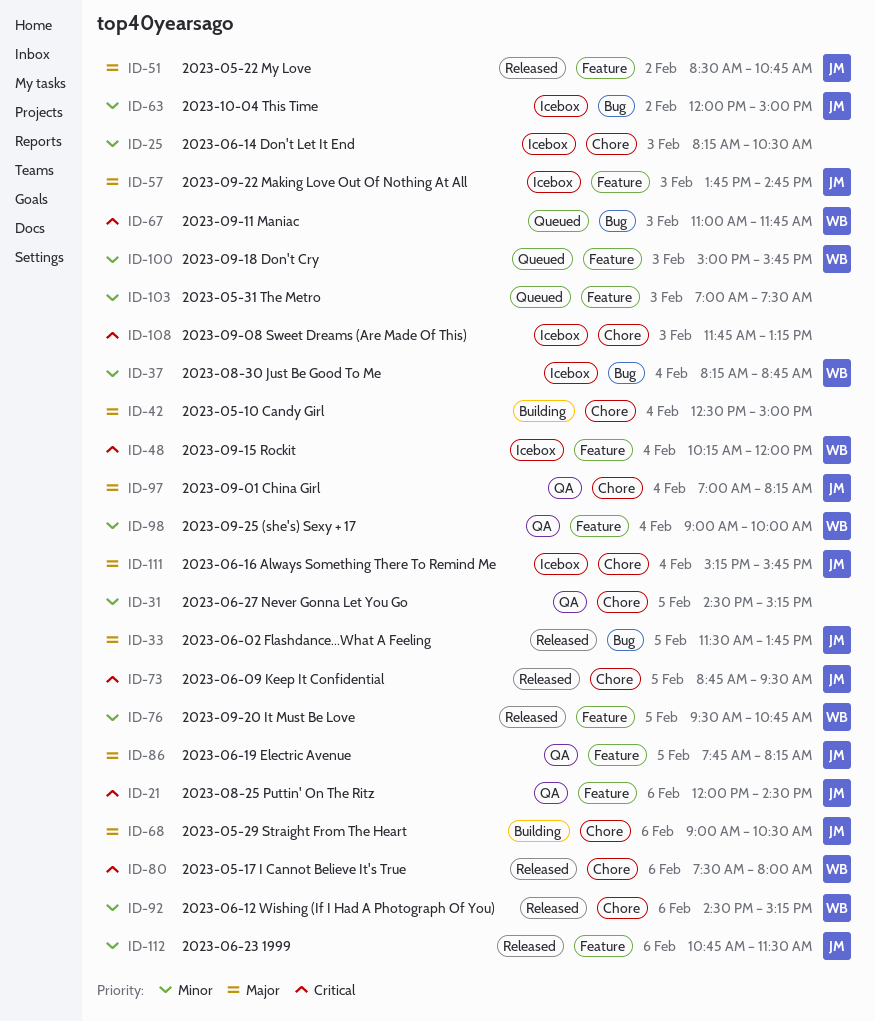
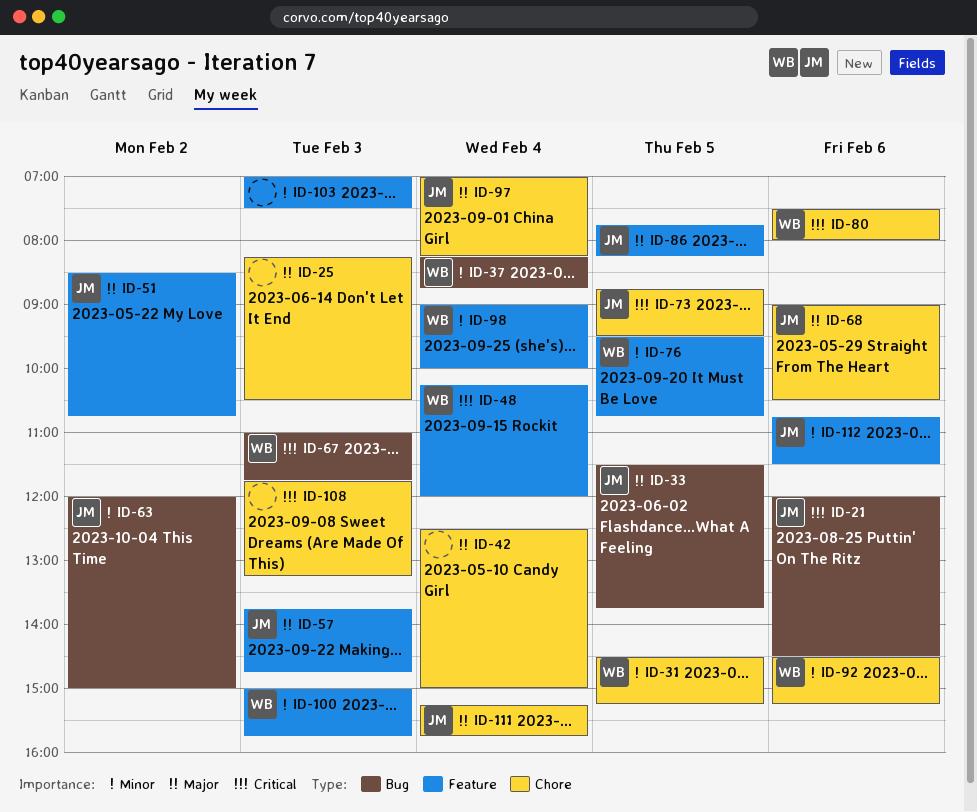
ID-21, label: Feature -> Bug
ID-25, priority: Minor -> Major
ID-31, owner: none -> WB

